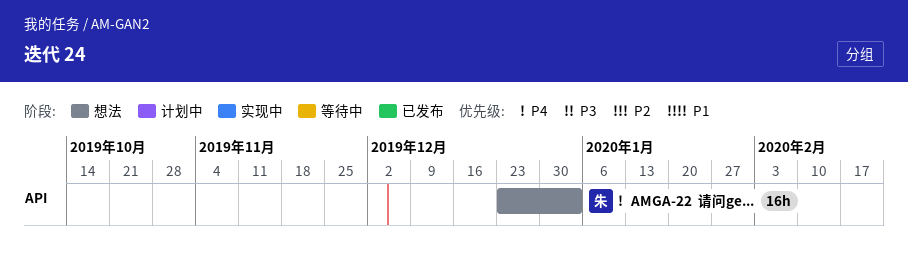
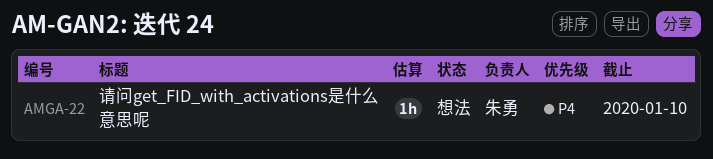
AMGA-22, estimate: 16h -> 1h
AMGA-22, due: Jan 3 -> Jan 10

